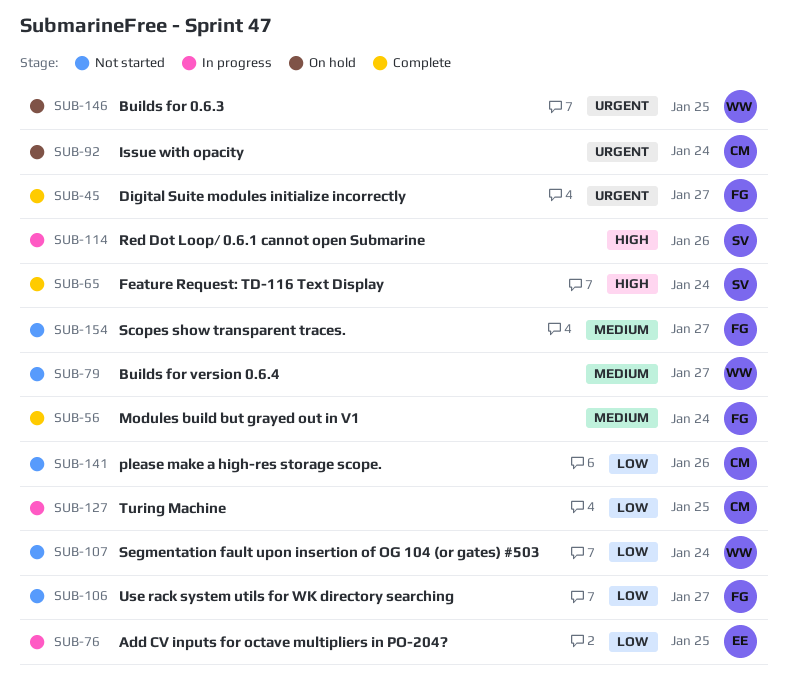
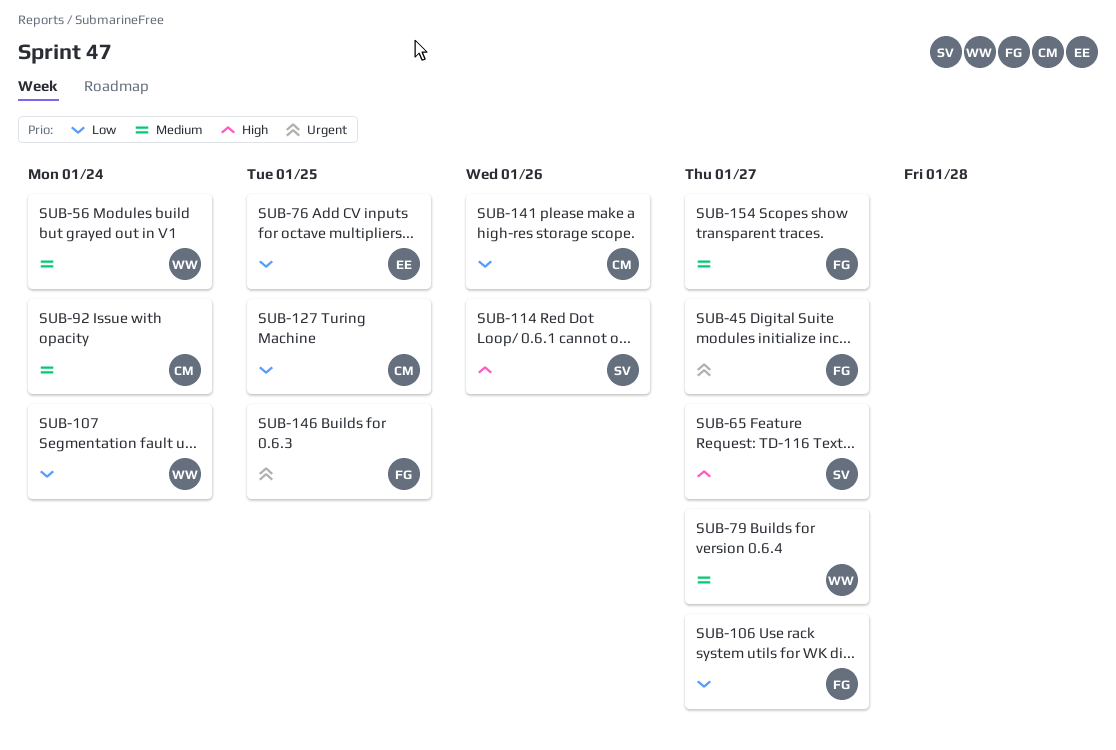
SUB-56, owner: FG -> WW
SUB-65, due: Jan 24 -> Jan 27
SUB-92, priority: Urgent -> Medium
SUB-146, owner: WW -> FG

